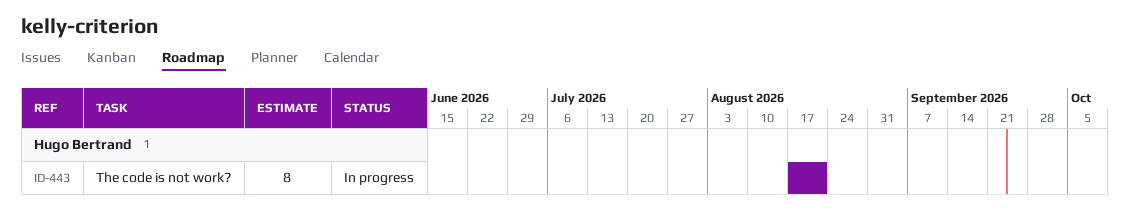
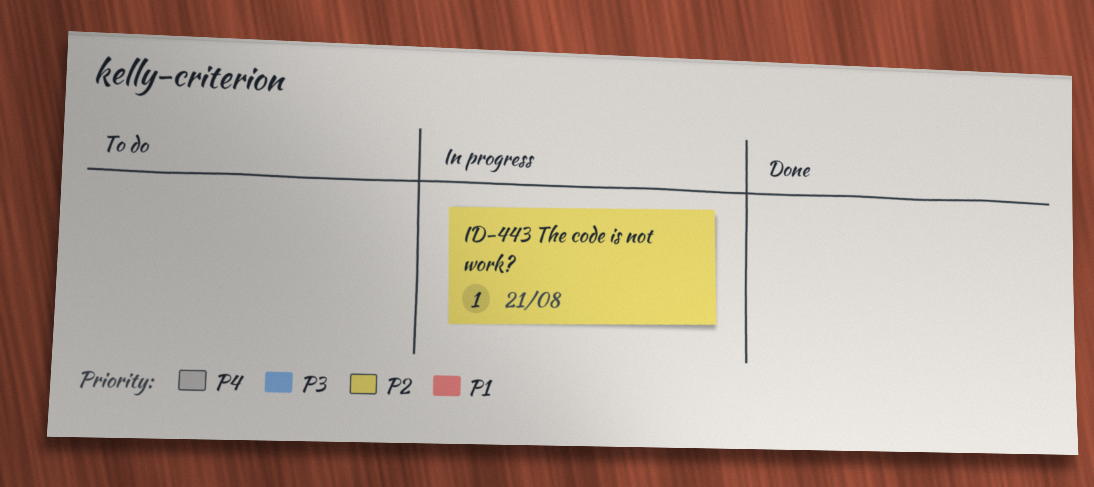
ID-443, estimate: 8 -> 1

